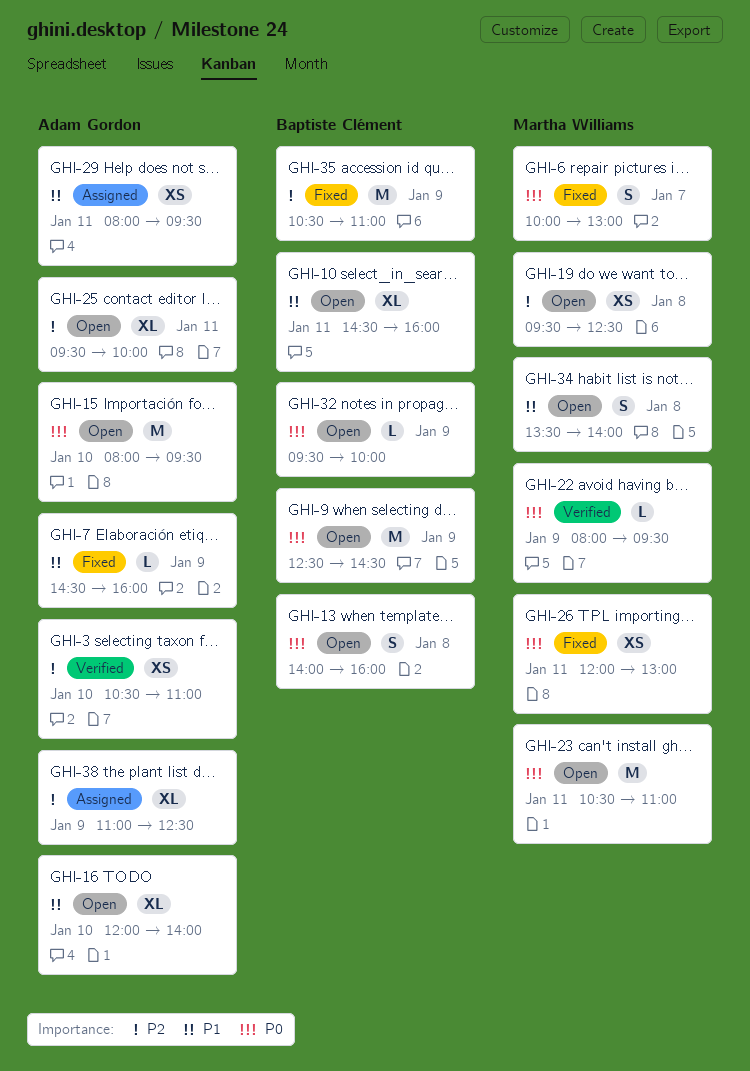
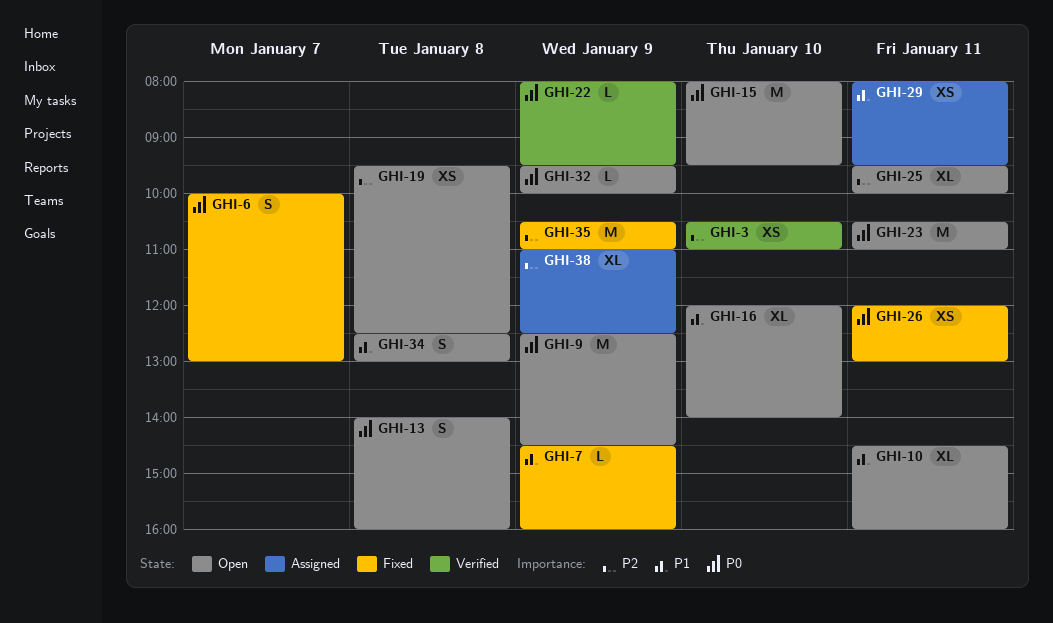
GHI-34, begins: 13:30 -> 12:30
GHI-34, ends: 14:00 -> 13:00

